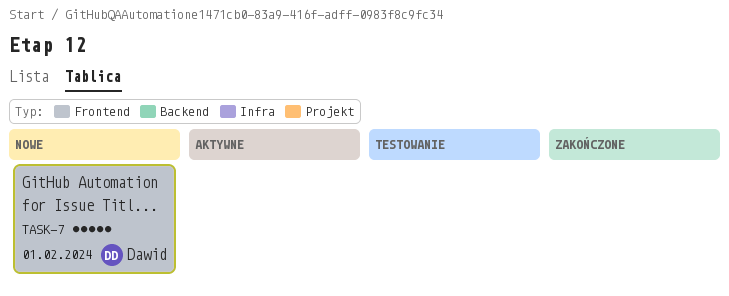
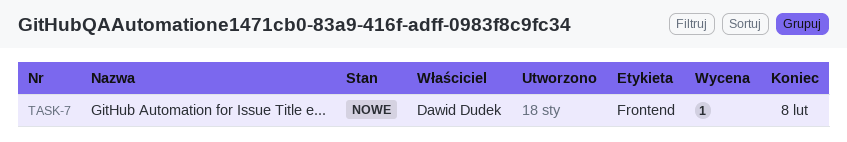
TASK-7, estimate: 5 -> 1
TASK-7, due: Feb 1 -> Feb 8

